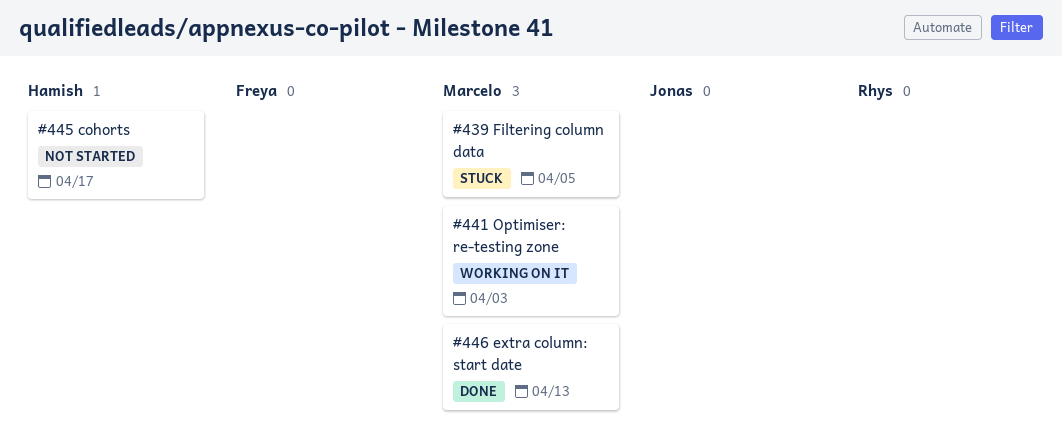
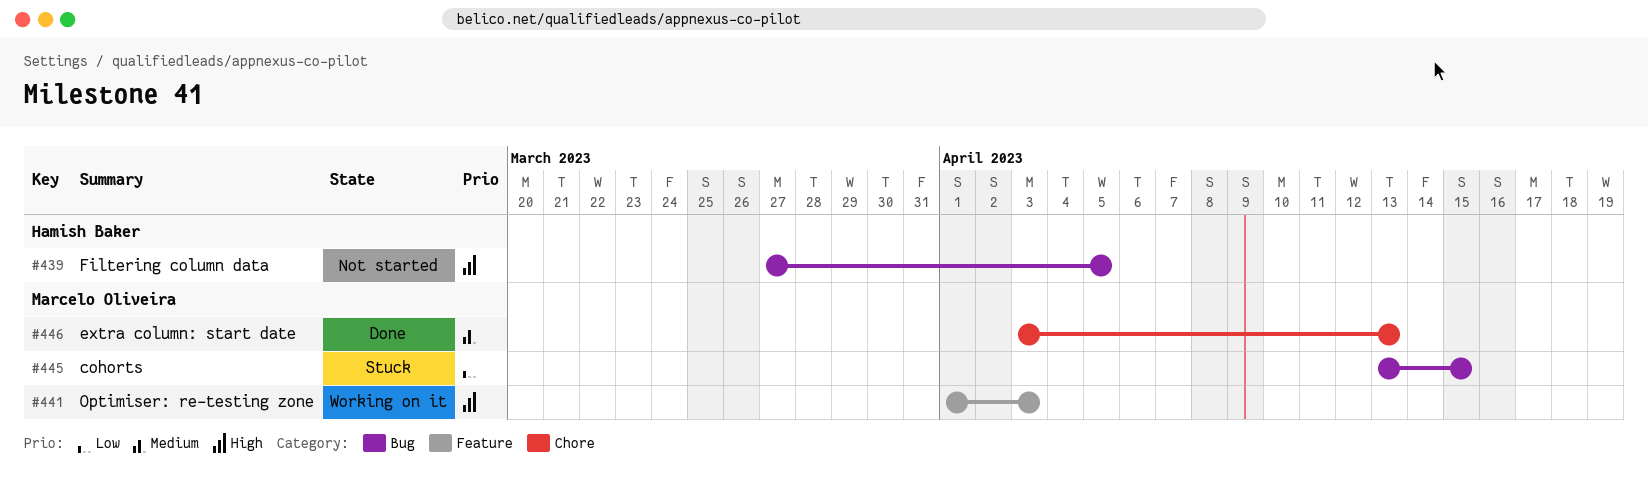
#439, status: Stuck -> Not started
#439, owner: Marcelo Oliveira -> Hamish Baker
#445, status: Not started -> Stuck
#445, owner: Hamish Baker -> Marcelo Oliveira
#445, due: Apr 17 -> Apr 15

